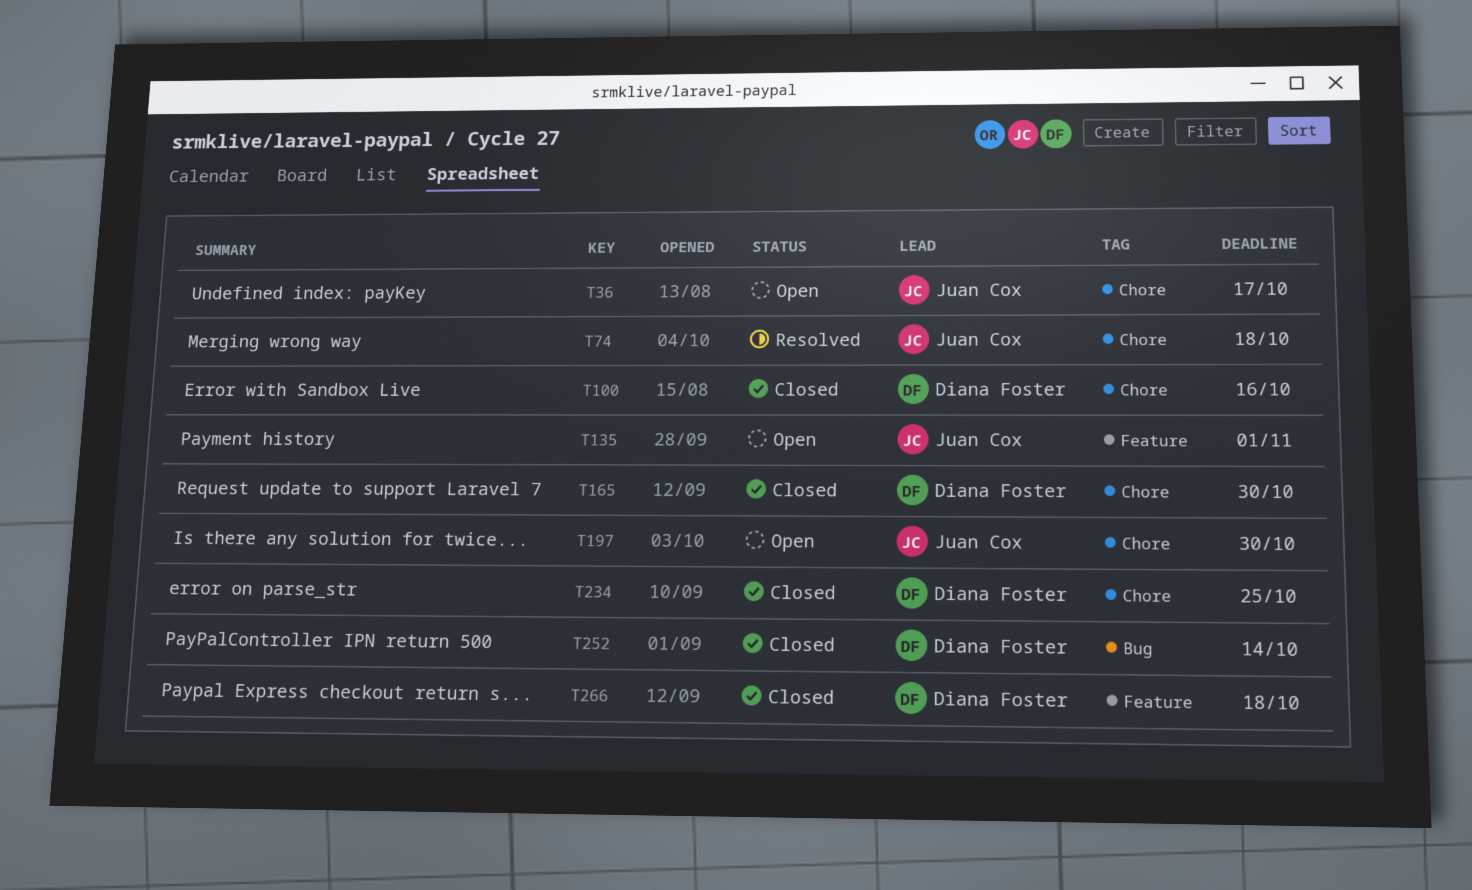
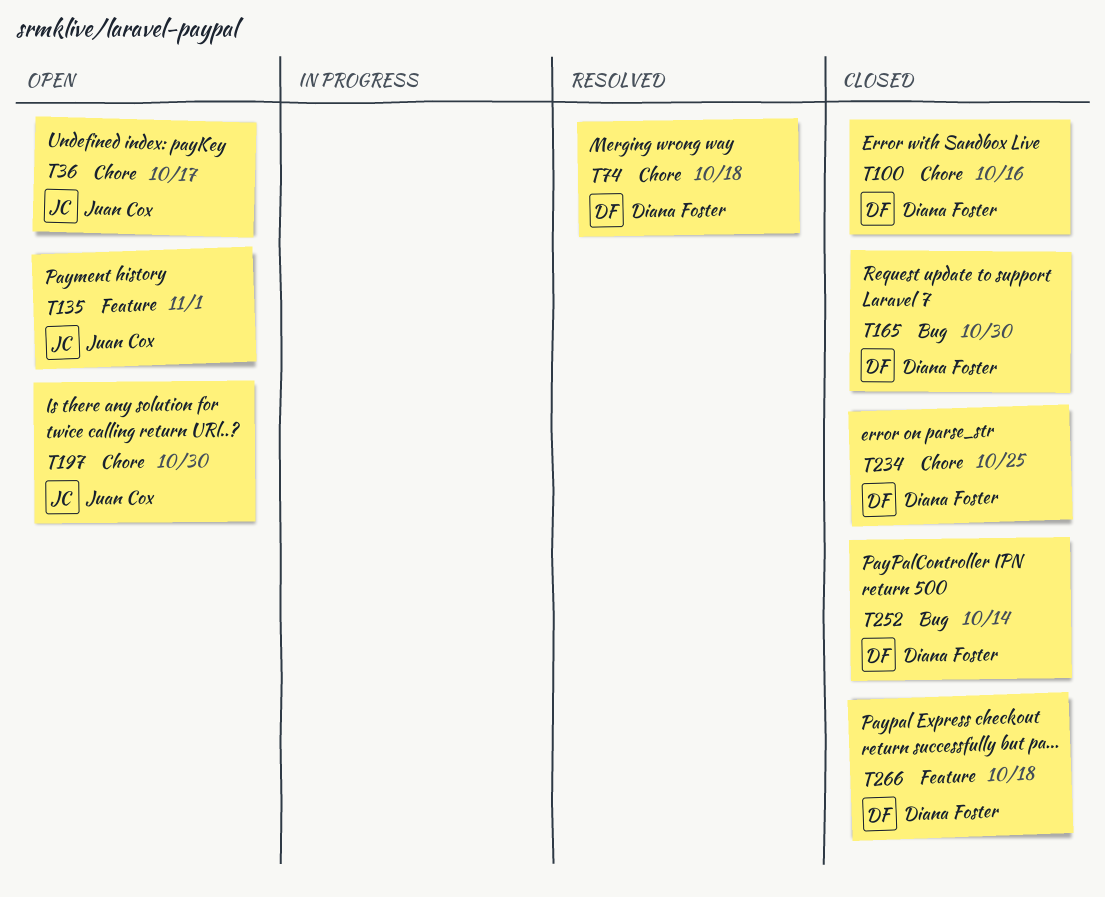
T74, owner: Juan Cox -> Diana Foster
T165, label: Chore -> Bug

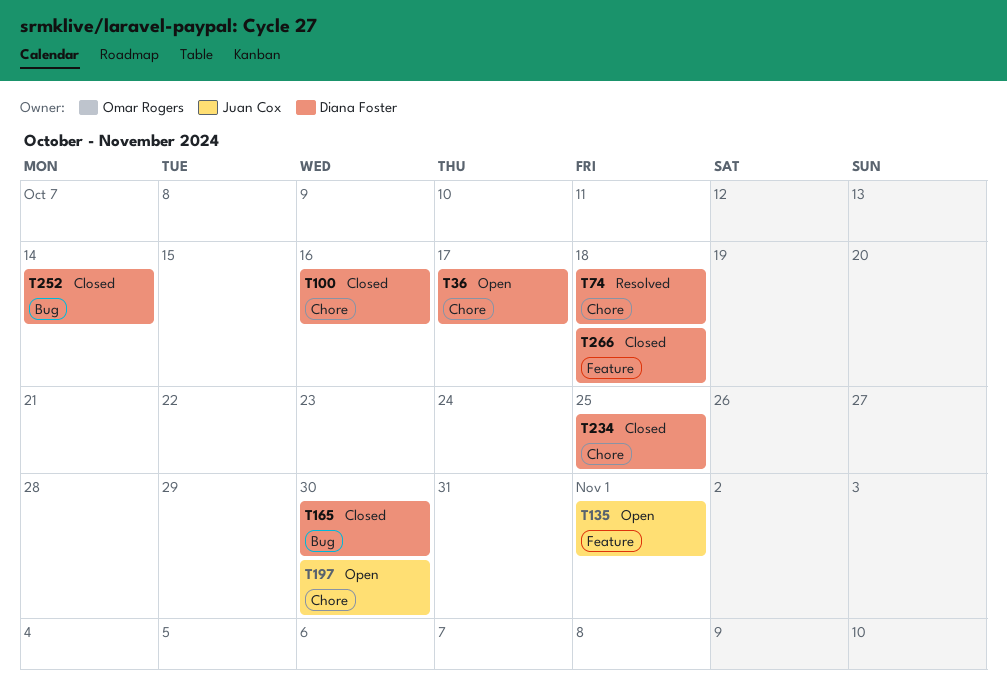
T36, owner: Juan Cox -> Diana Foster

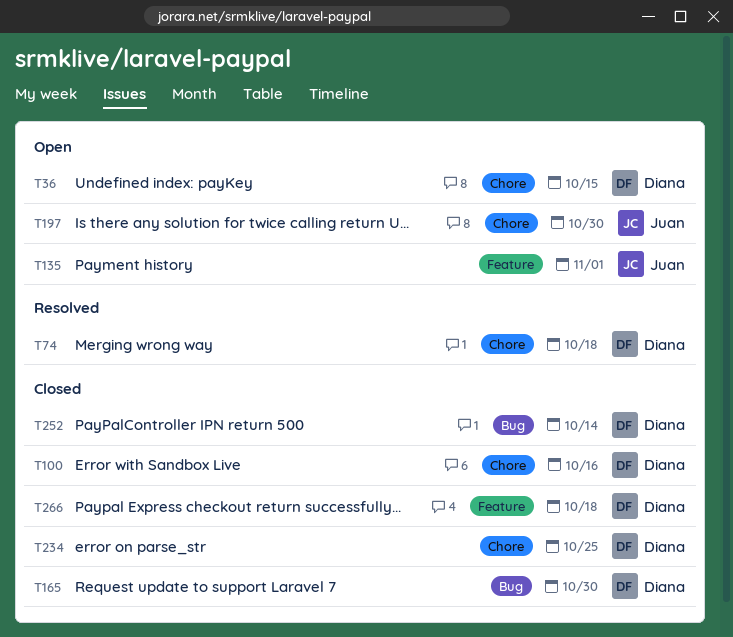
T36, due: Oct 17 -> Oct 15

